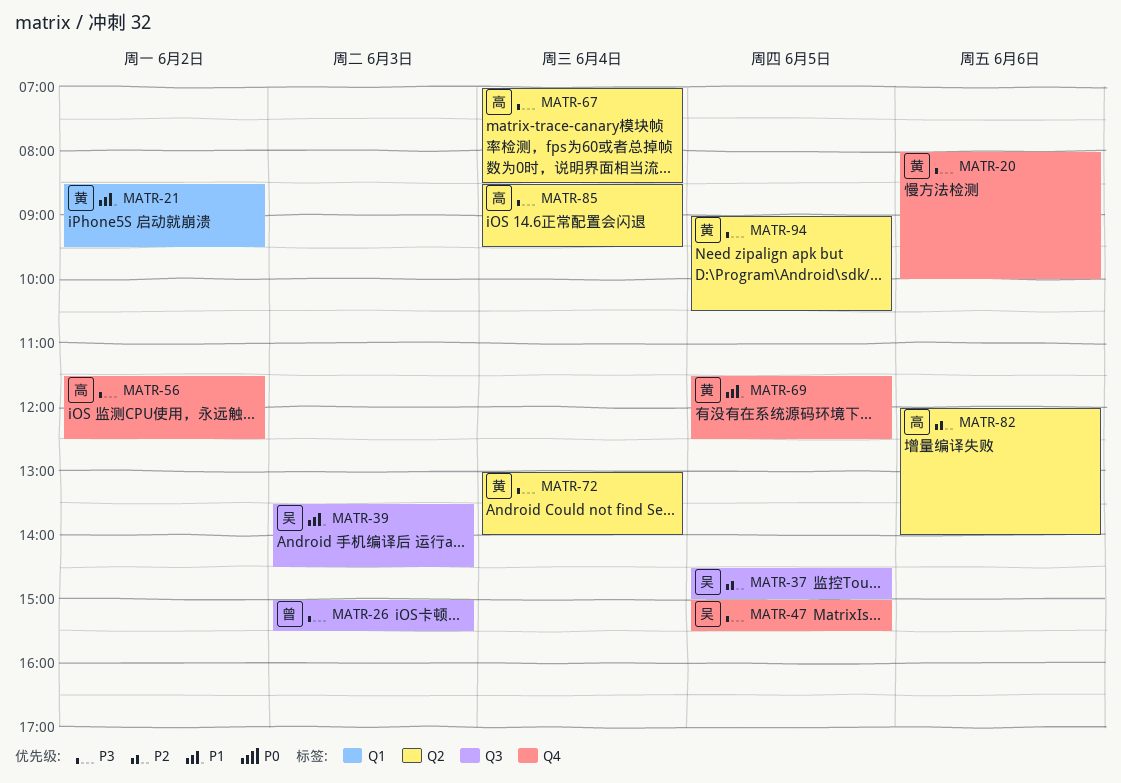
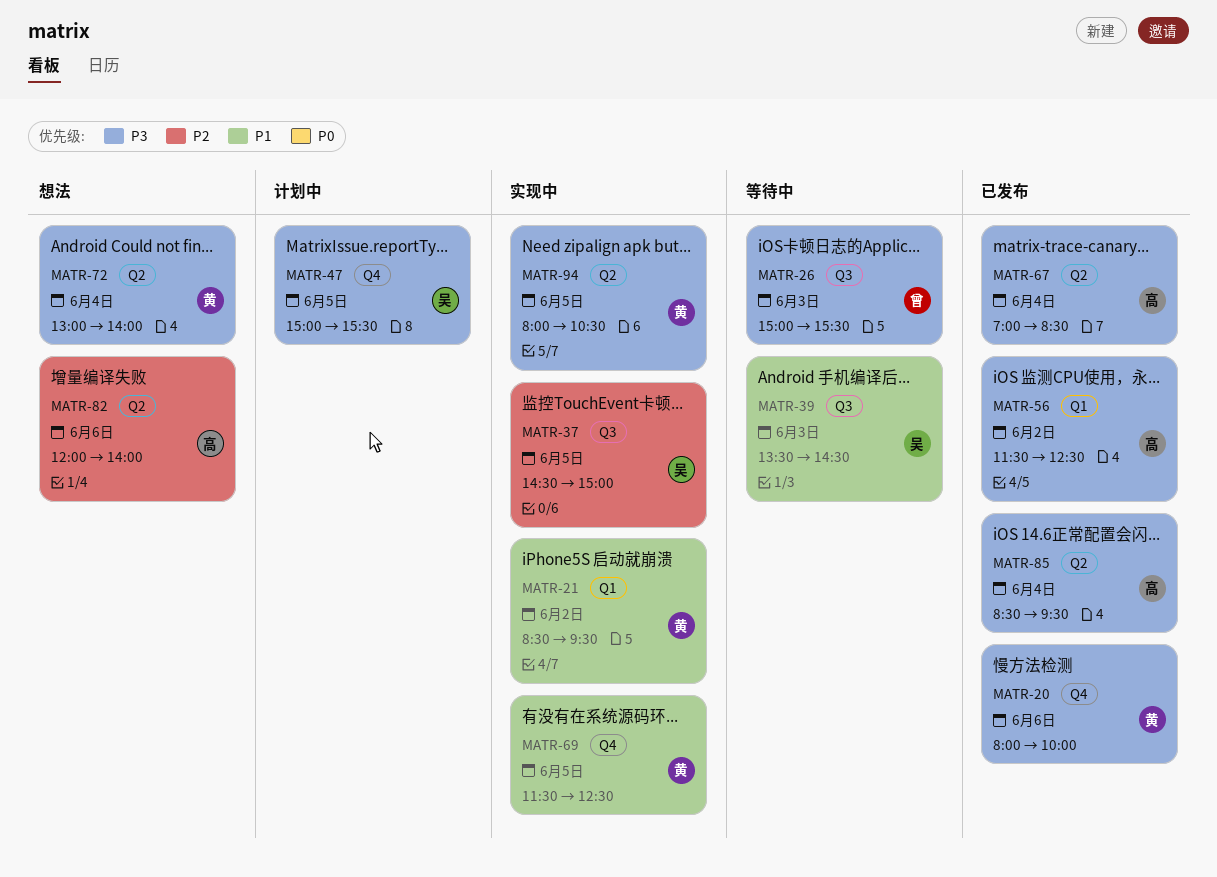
MATR-56, label: Q4 -> Q1
MATR-94, begins: 09:00 -> 08:00

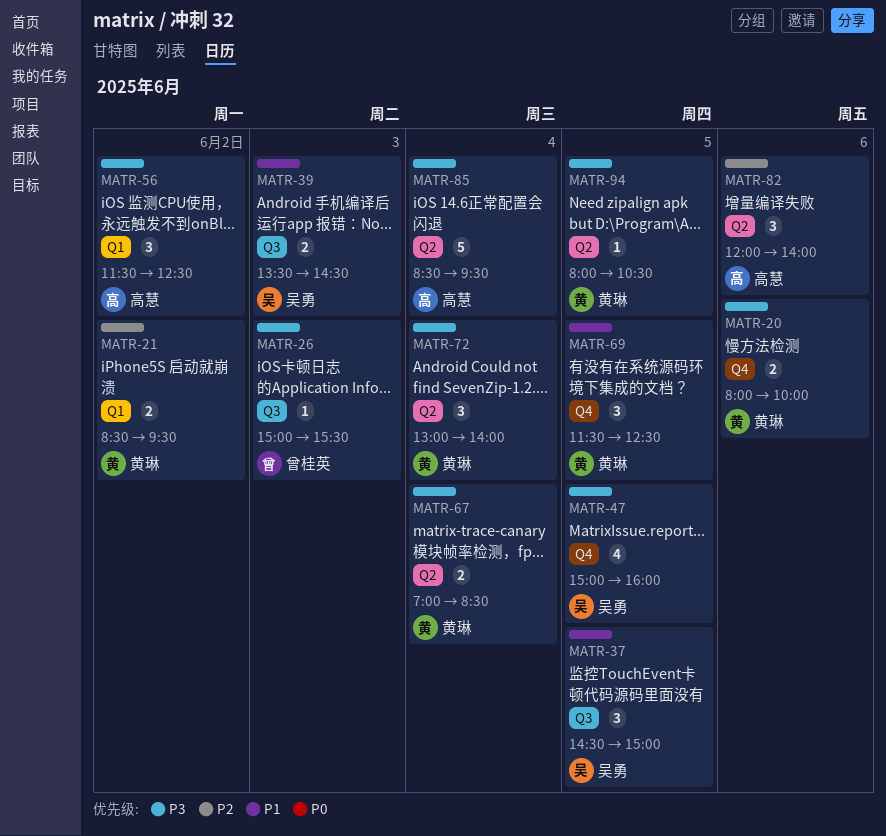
MATR-21, priority: P1 -> P2
MATR-37, priority: P2 -> P1
MATR-47, ends: 15:30 -> 16:00
MATR-67, owner: 高慧 -> 黄琳

